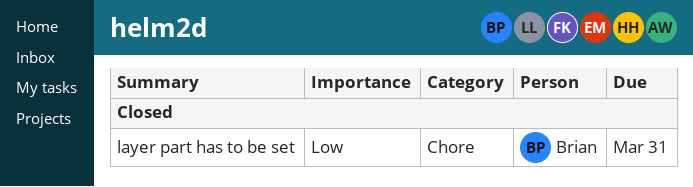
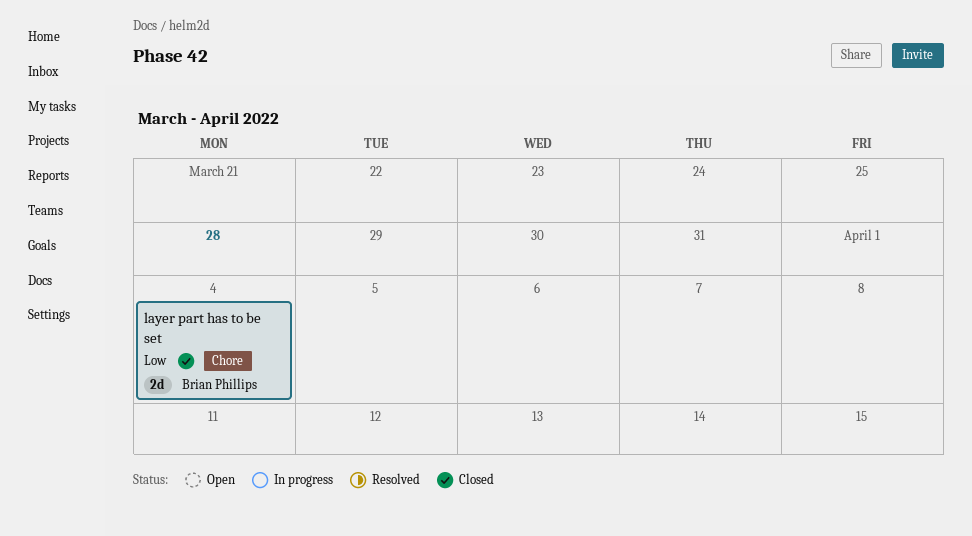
layer part has to be set, due: Mar 31 -> Apr 4

